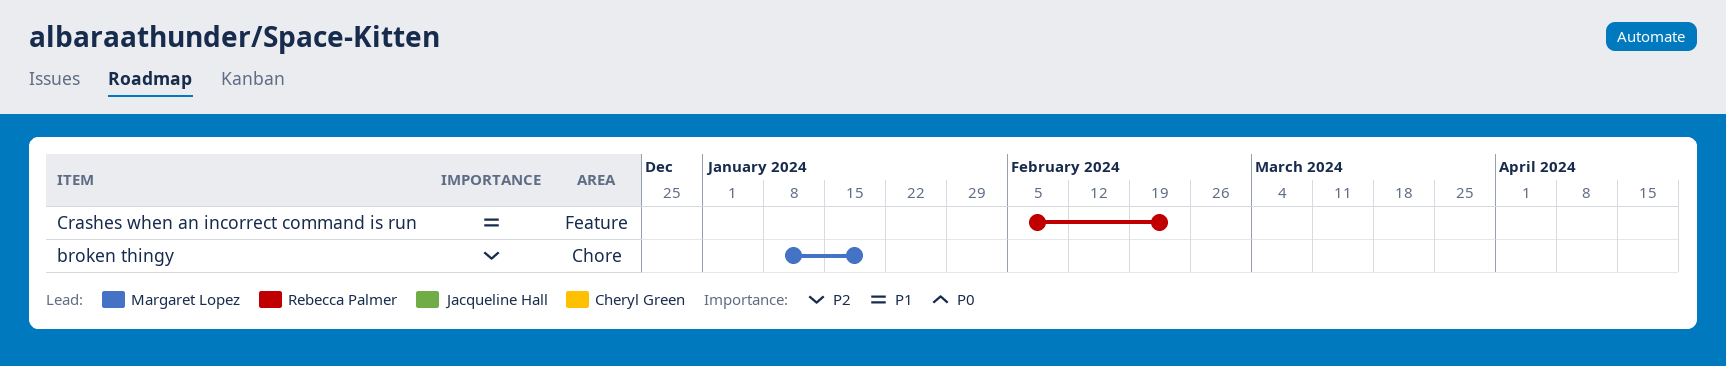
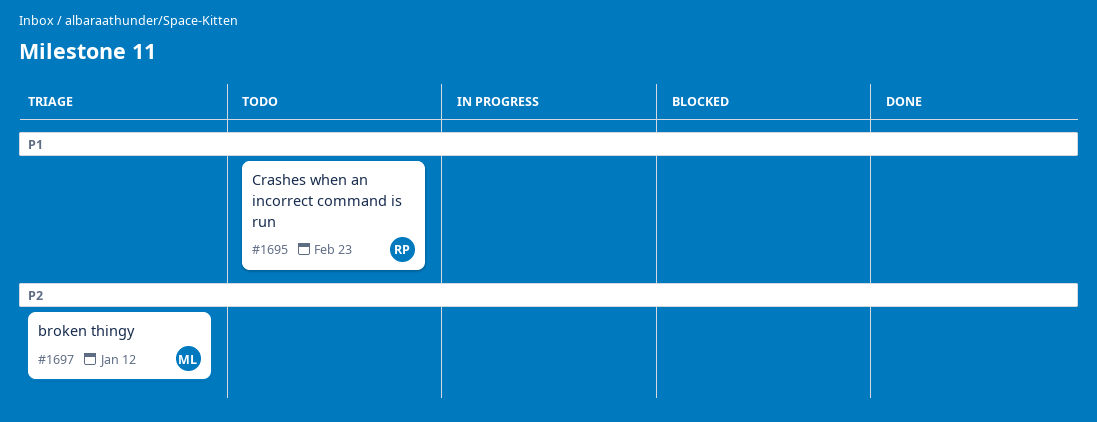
broken thingy, due: Jan 19 -> Jan 12

